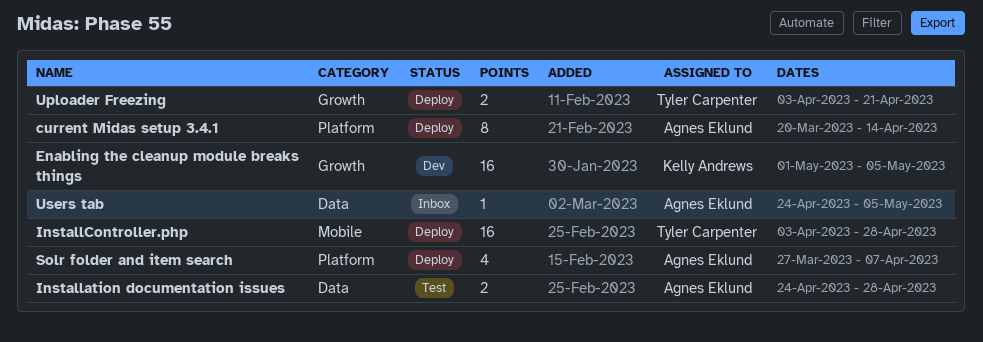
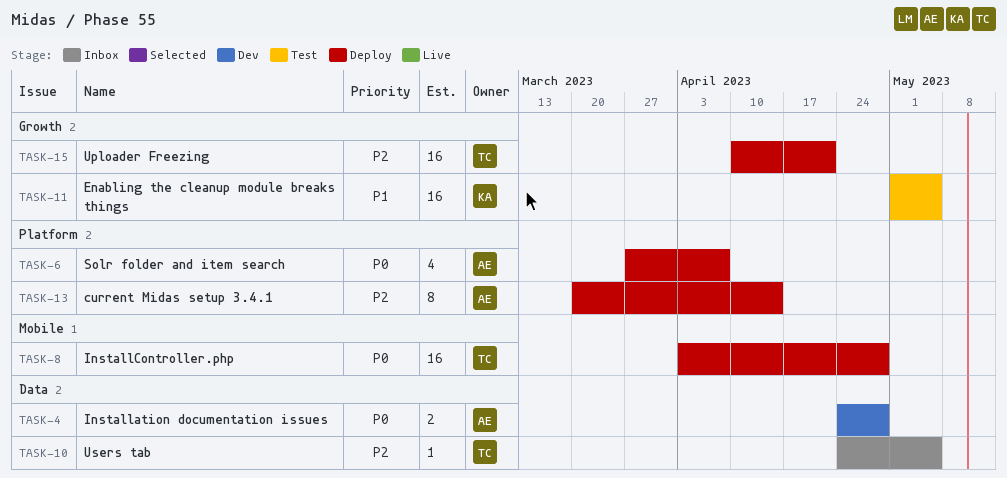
Enabling the cleanup module breaks things, status: Dev -> Test
Installation documentation issues, status: Test -> Dev
Uploader Freezing, estimate: 2 -> 16
Uploader Freezing, start: Apr 3 -> Apr 10
Users tab, owner: Agnes Eklund -> Tyler Carpenter

